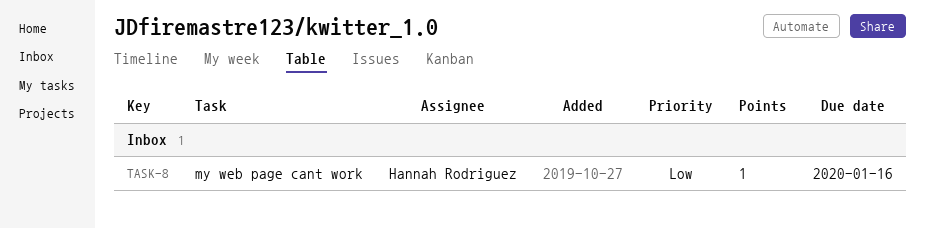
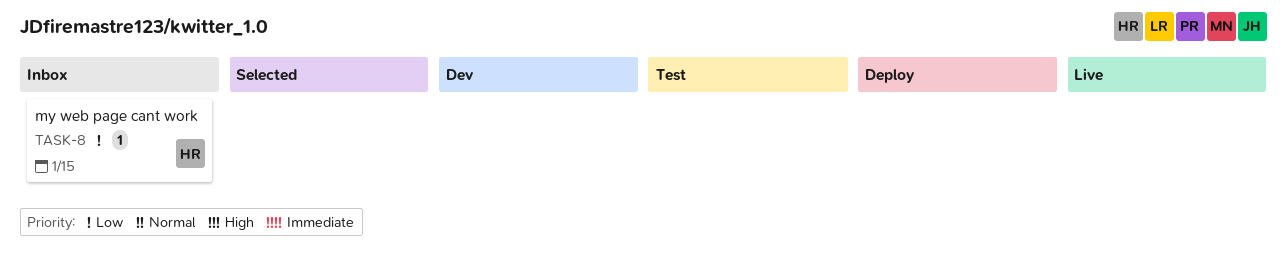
TASK-8, due: Jan 16 -> Jan 15

